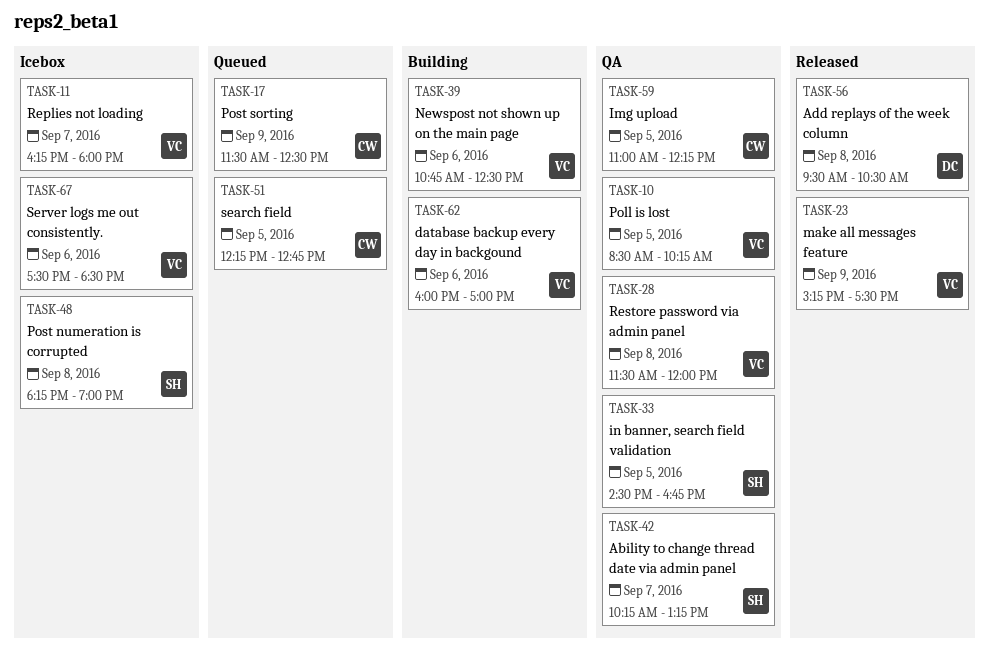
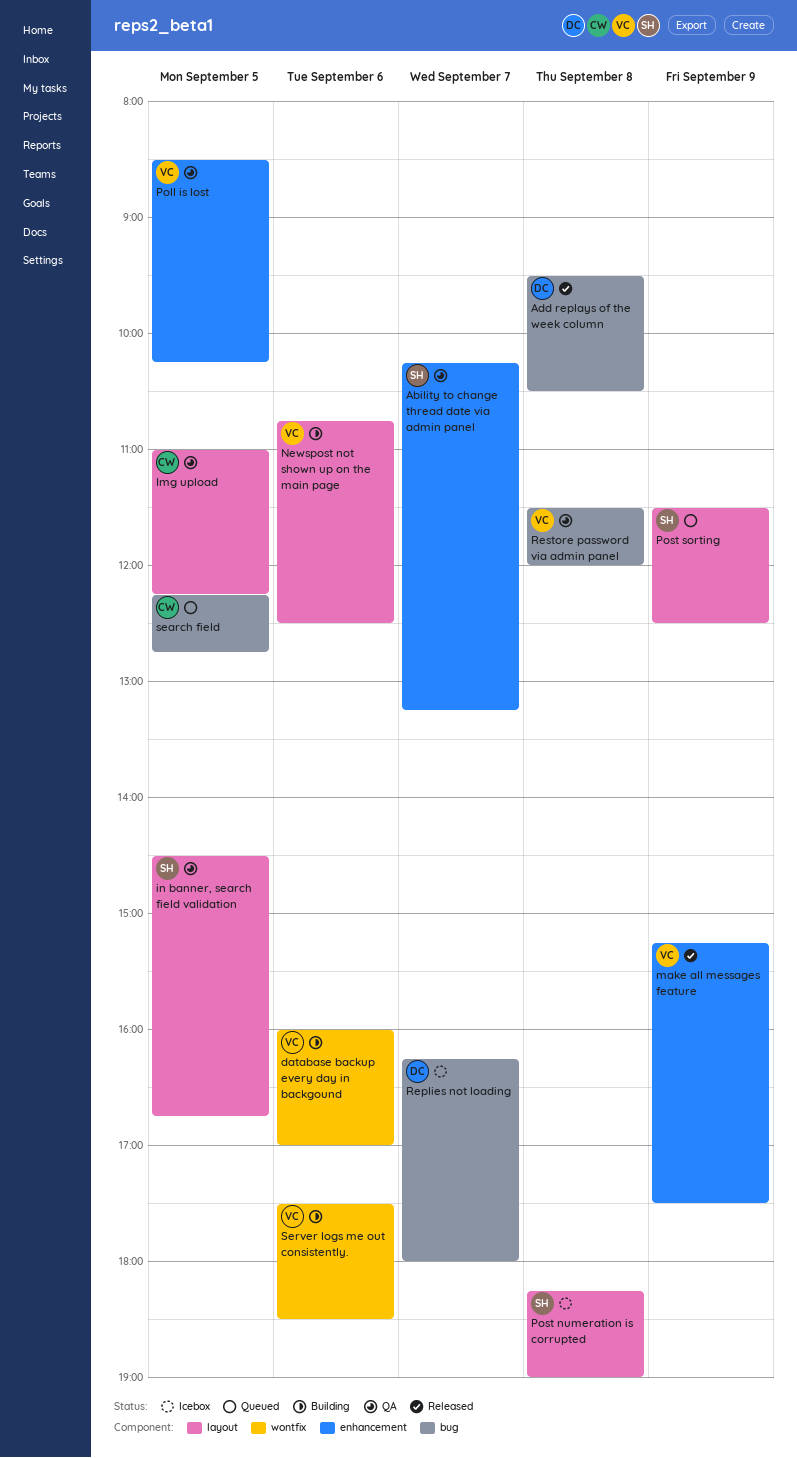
Post sorting, owner: CW -> SH
Replies not loading, owner: VC -> DC
Server logs me out consistently., status: Icebox -> Building

